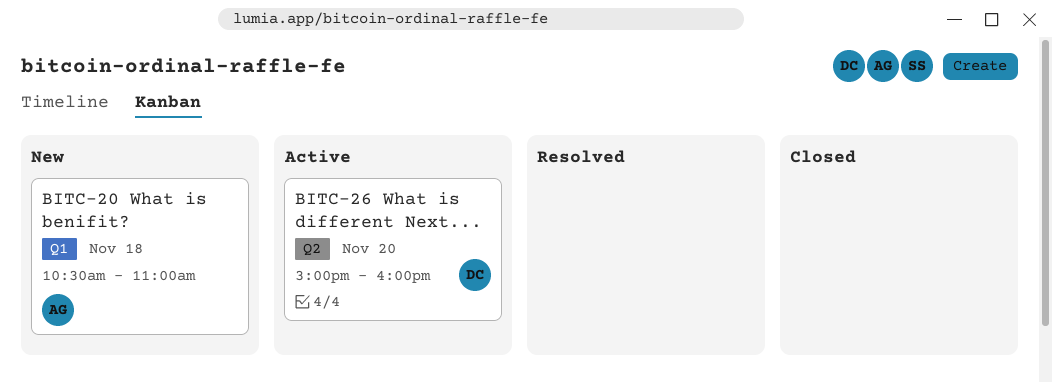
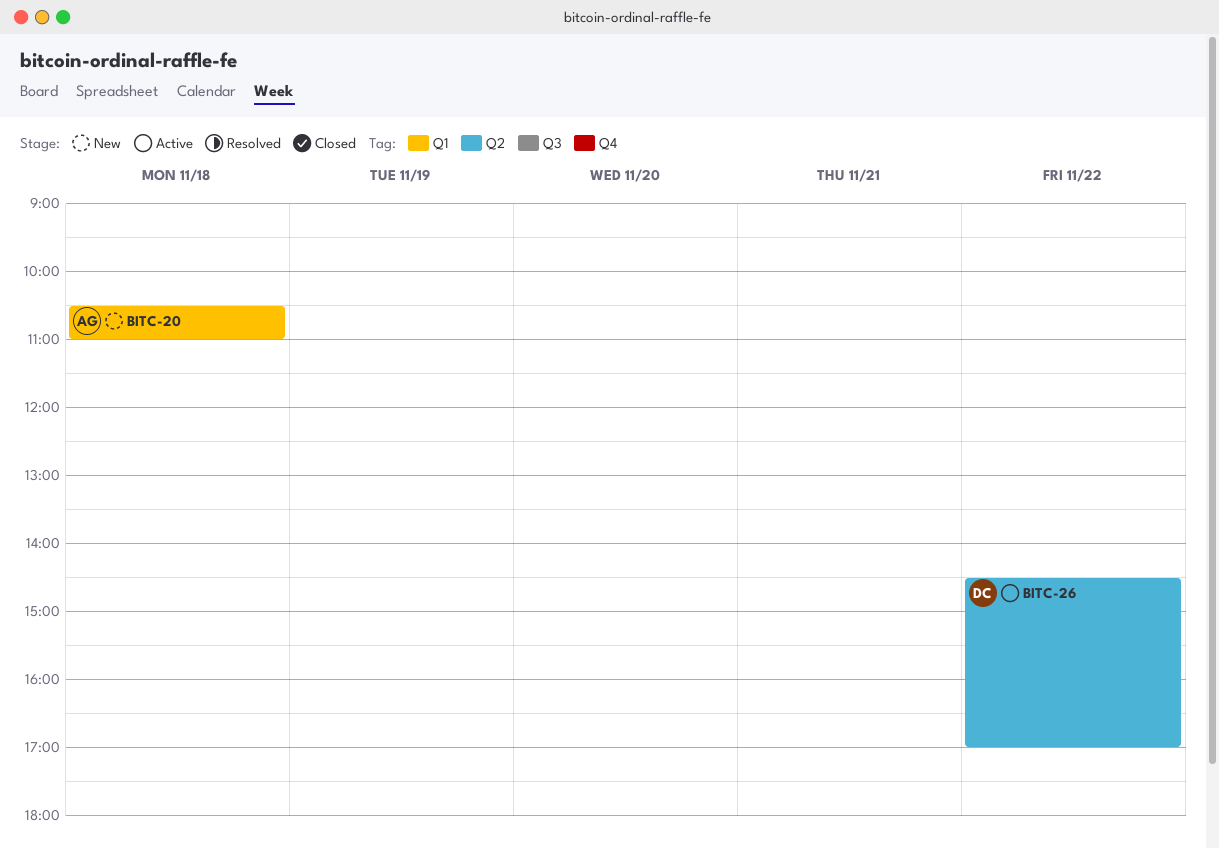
BITC-26, day: Nov 20 -> Nov 22
BITC-26, begins: 15:00 -> 14:30
BITC-26, ends: 16:00 -> 17:00

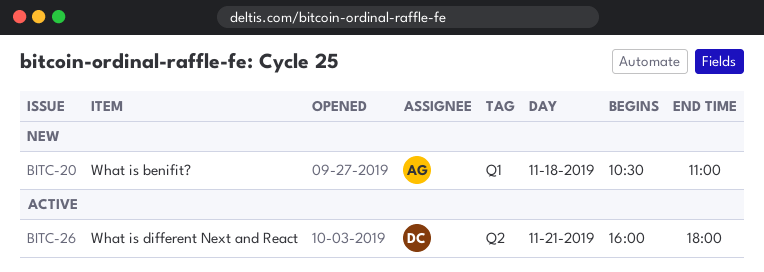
BITC-26, day: Nov 22 -> Nov 21
BITC-26, begins: 14:30 -> 16:00
BITC-26, ends: 17:00 -> 18:00

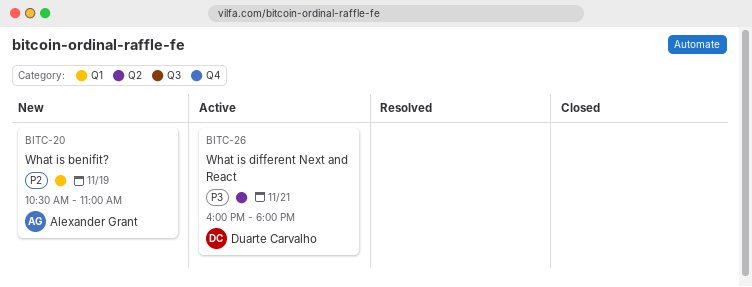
BITC-20, day: Nov 18 -> Nov 19

